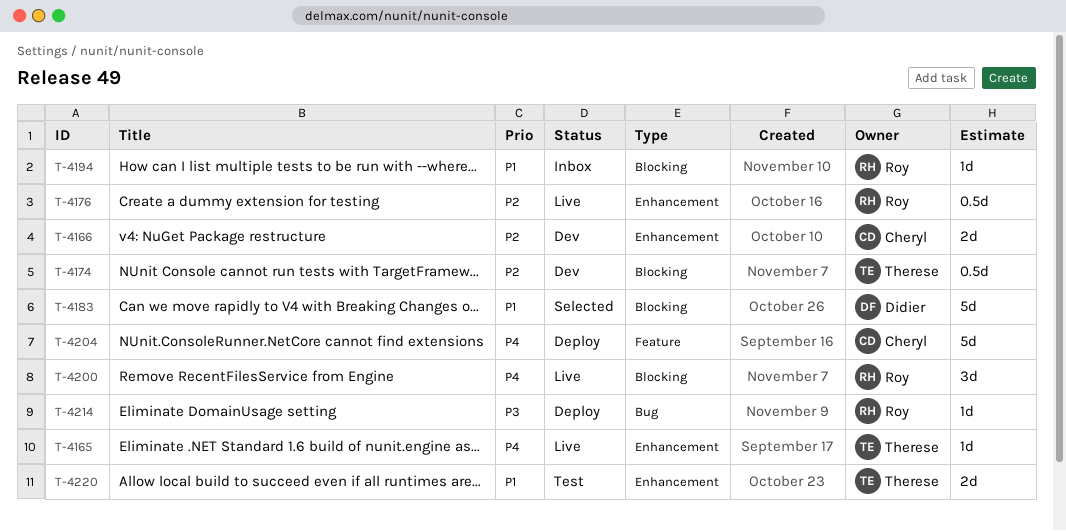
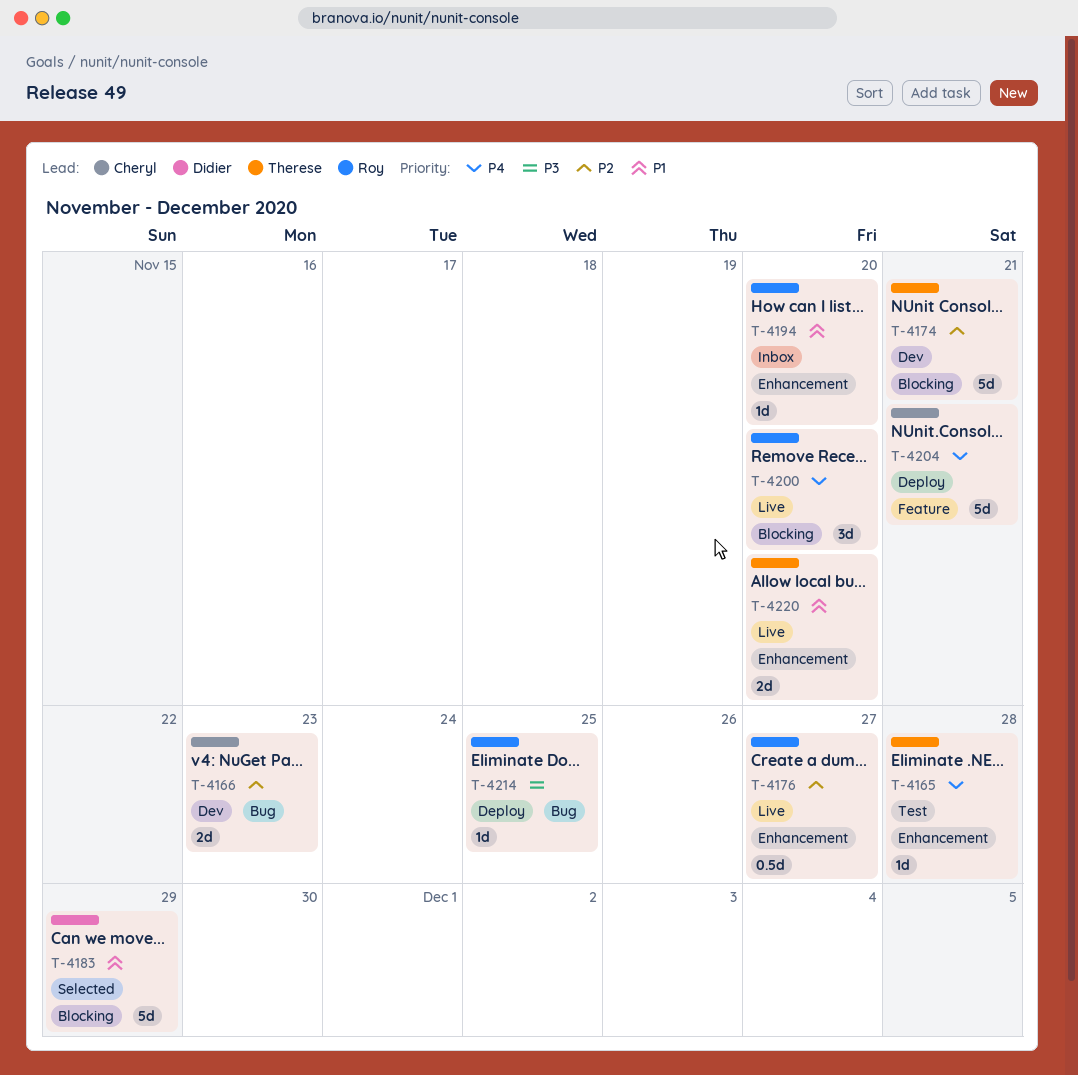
T-4165, status: Live -> Test
T-4166, label: Enhancement -> Bug
T-4174, estimate: 0.5d -> 5d
T-4194, label: Blocking -> Enhancement
T-4220, status: Test -> Live

